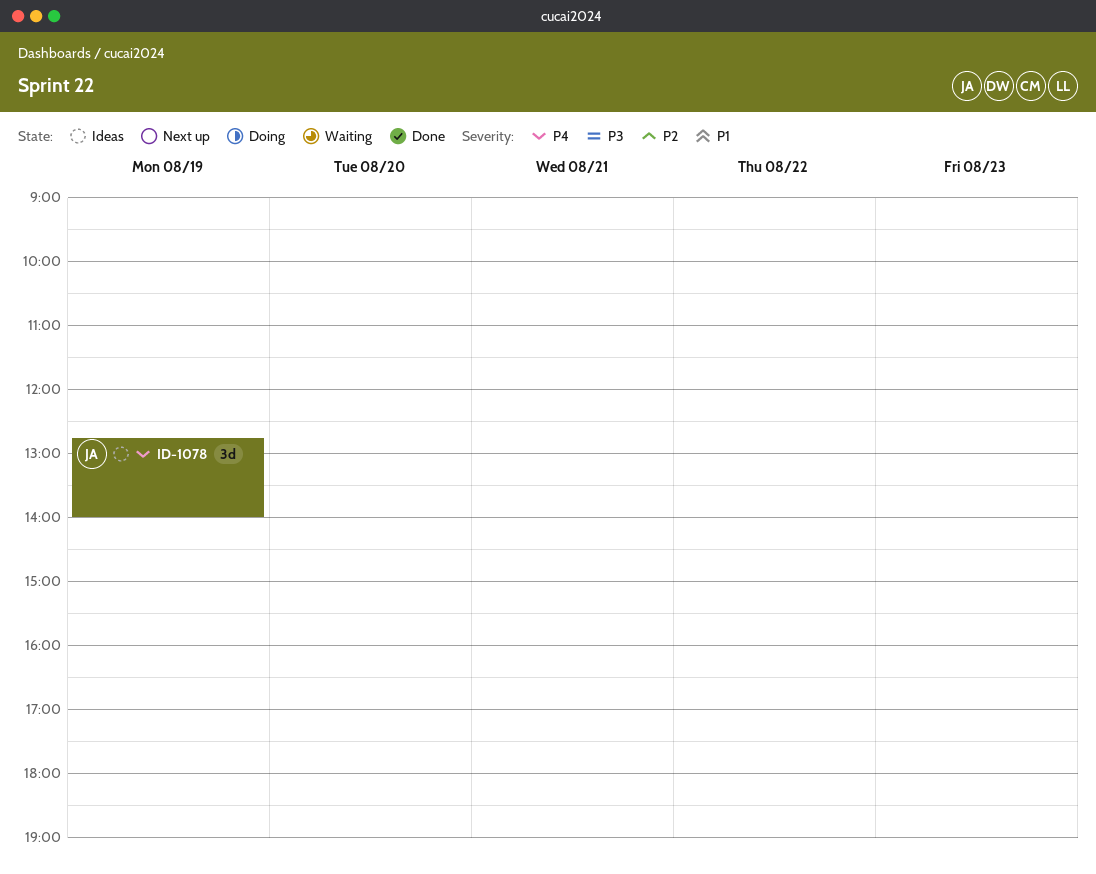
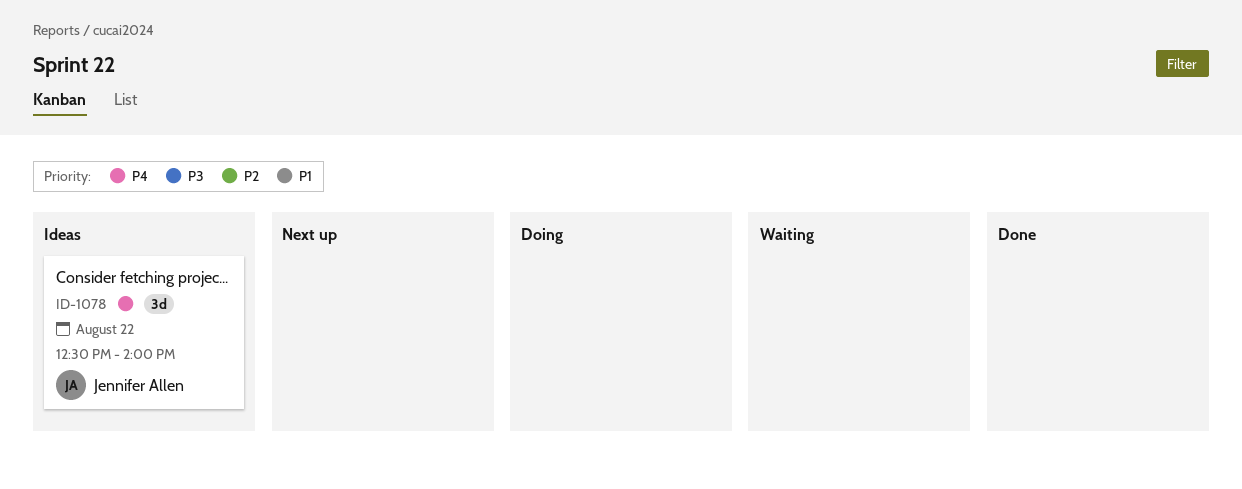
ID-1078, day: Aug 19 -> Aug 22
ID-1078, begins: 12:45 -> 12:30

